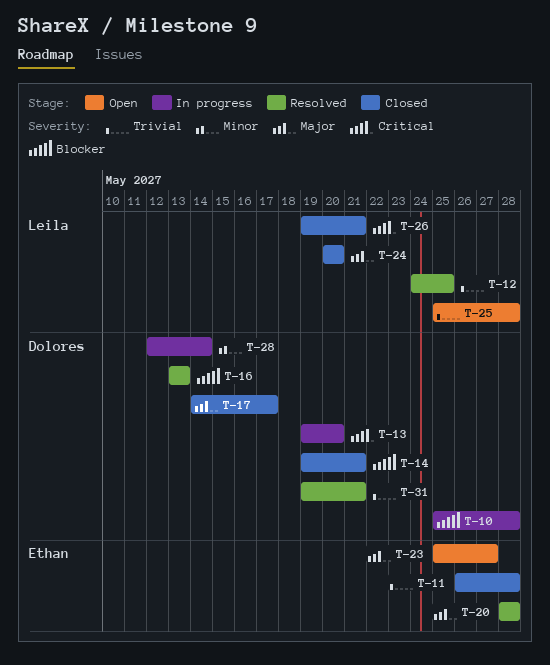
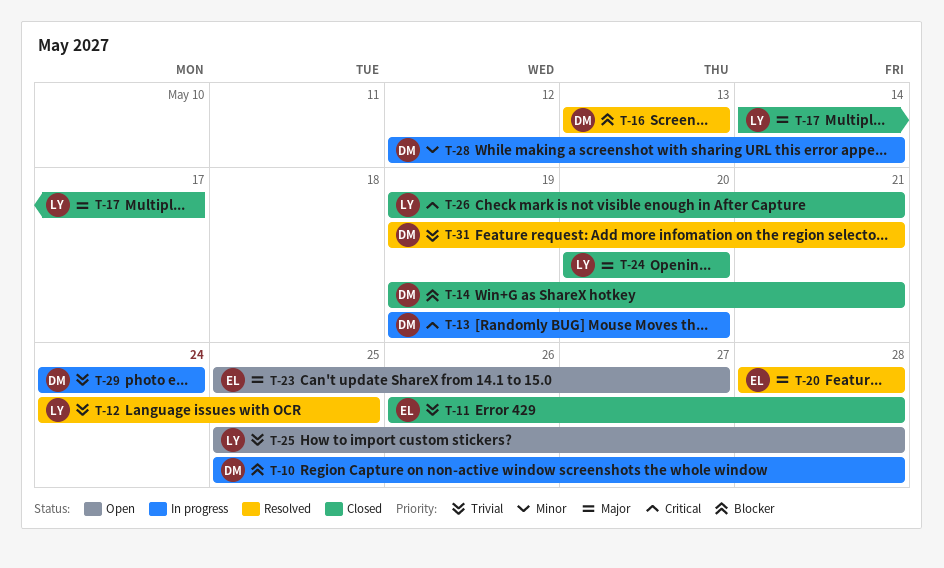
T-17, owner: Dolores -> Leila
T-29: none -> present

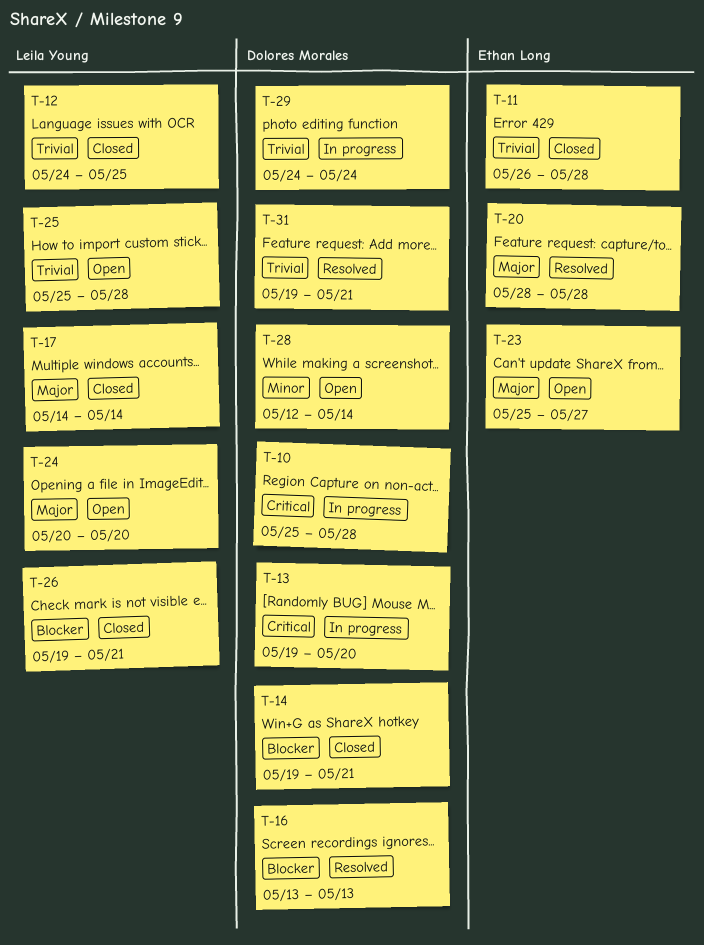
T-10, priority: Blocker -> Critical
T-12, status: Resolved -> Closed
T-17, due: May 17 -> May 14
T-24, status: Closed -> Open
T-26, priority: Critical -> Blocker
T-28, status: In progress -> Open

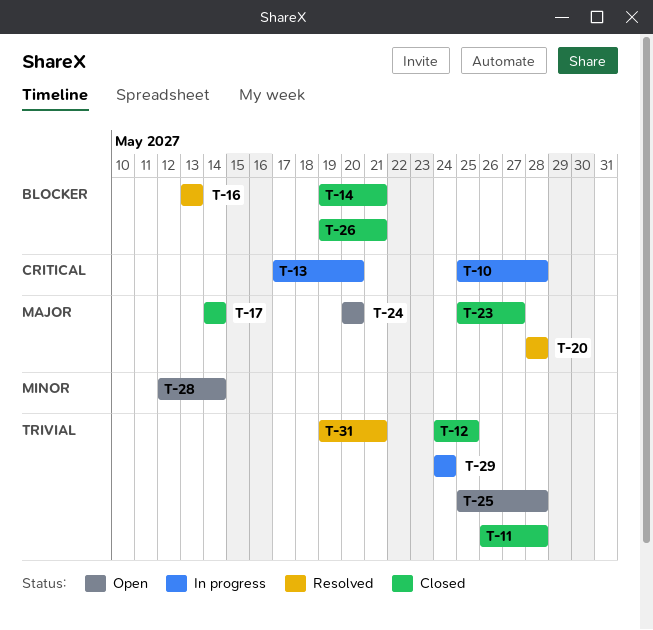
T-13, start: May 19 -> May 17
T-23, status: Open -> Closed

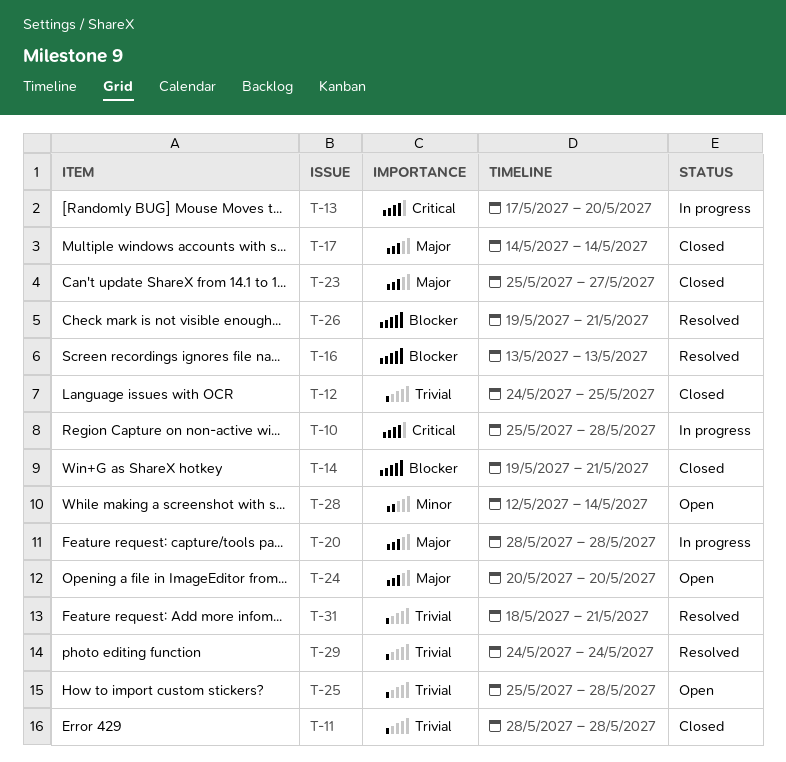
T-11, start: May 26 -> May 28
T-20, status: Resolved -> In progress
T-26, status: Closed -> Resolved
T-29, status: In progress -> Resolved
T-31, start: May 19 -> May 18

